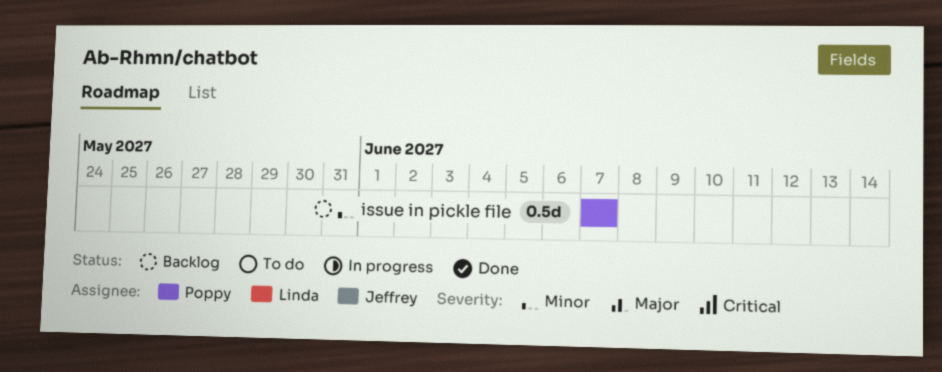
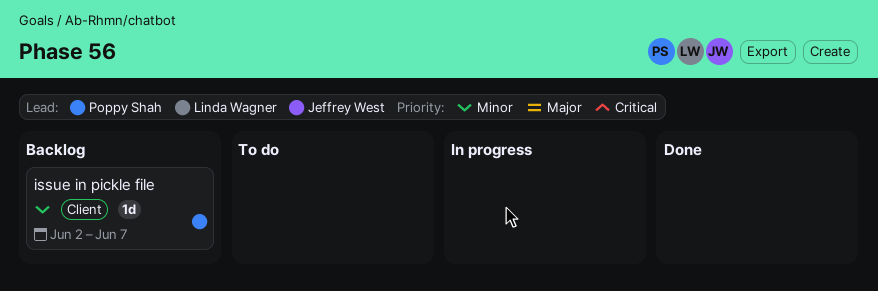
issue in pickle file, estimate: 0.5d -> 1d
issue in pickle file, start: Jun 7 -> Jun 2

